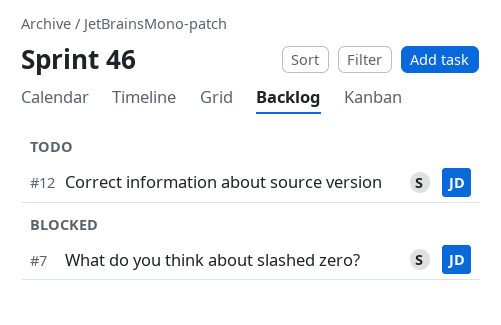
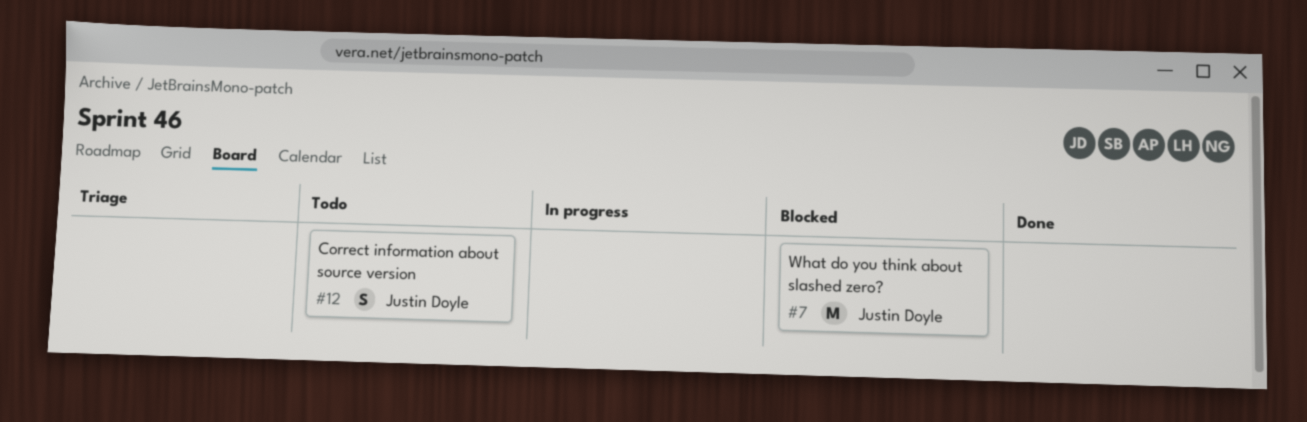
#7, estimate: S -> M

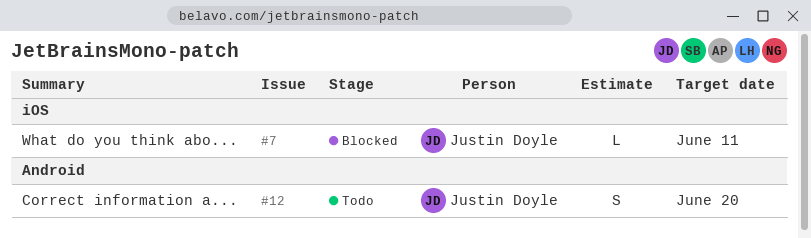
#7, estimate: M -> L

